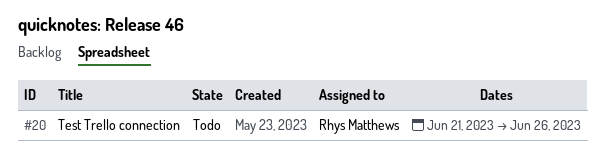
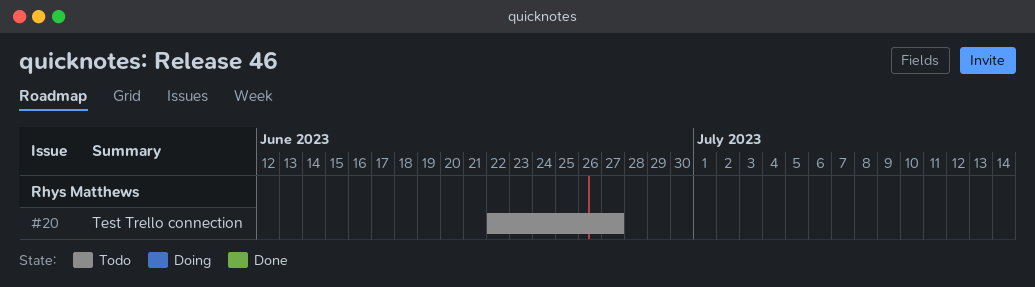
#20, start: Jun 21 -> Jun 22
#20, due: Jun 26 -> Jun 27

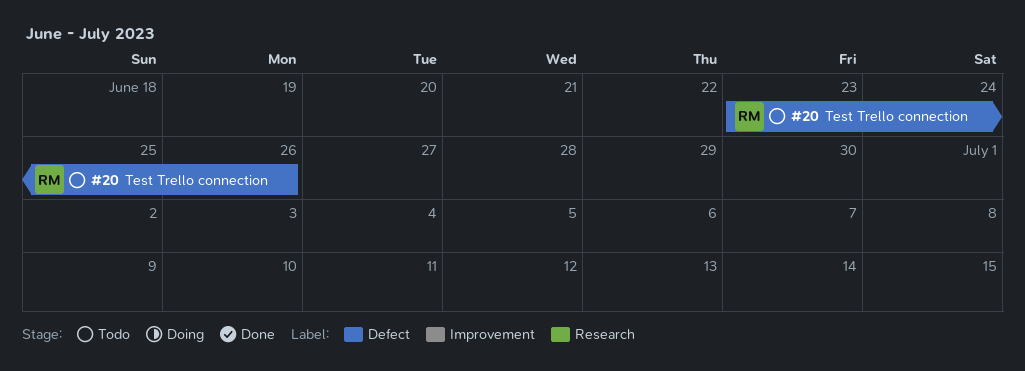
#20, start: Jun 22 -> Jun 23
#20, due: Jun 27 -> Jun 26

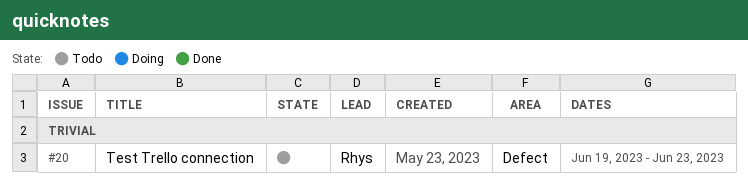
#20, start: Jun 23 -> Jun 19
#20, due: Jun 26 -> Jun 23

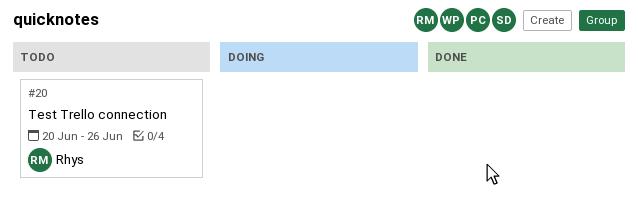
#20, start: Jun 19 -> Jun 20
#20, due: Jun 23 -> Jun 26

